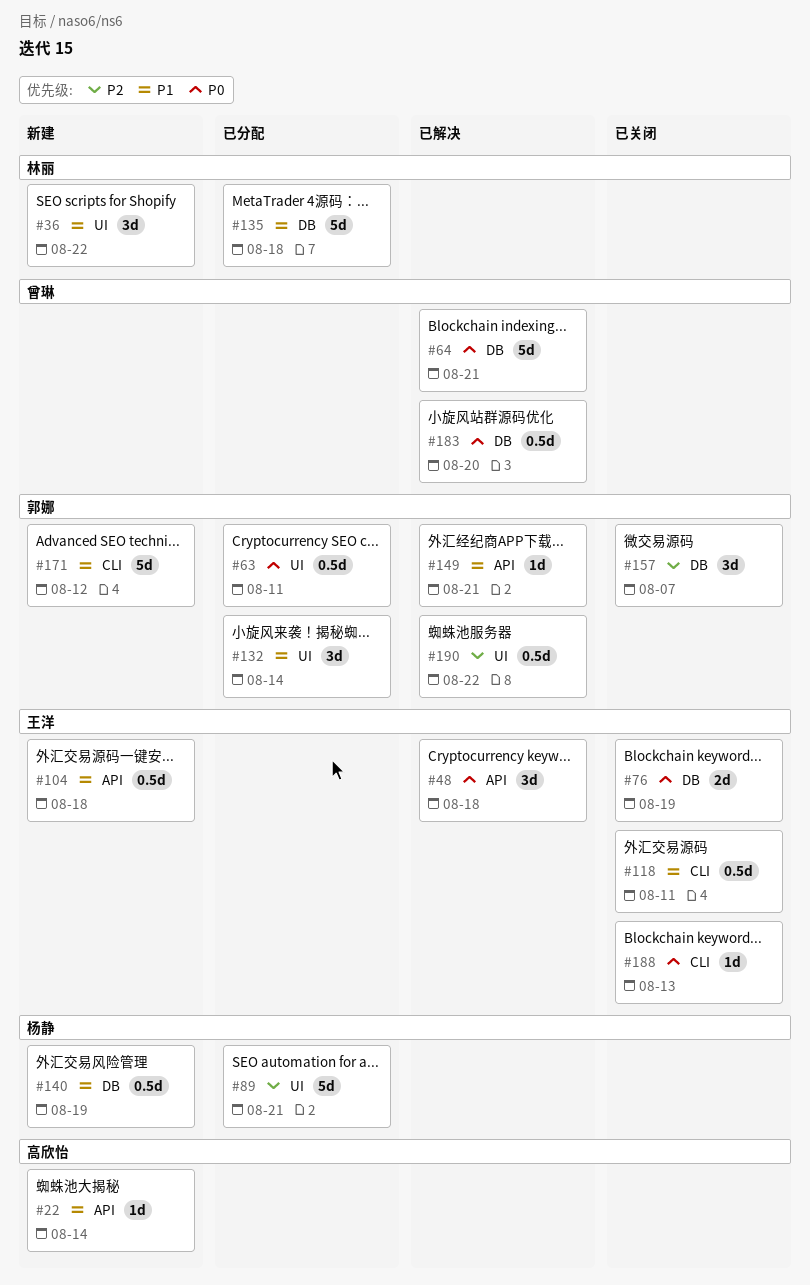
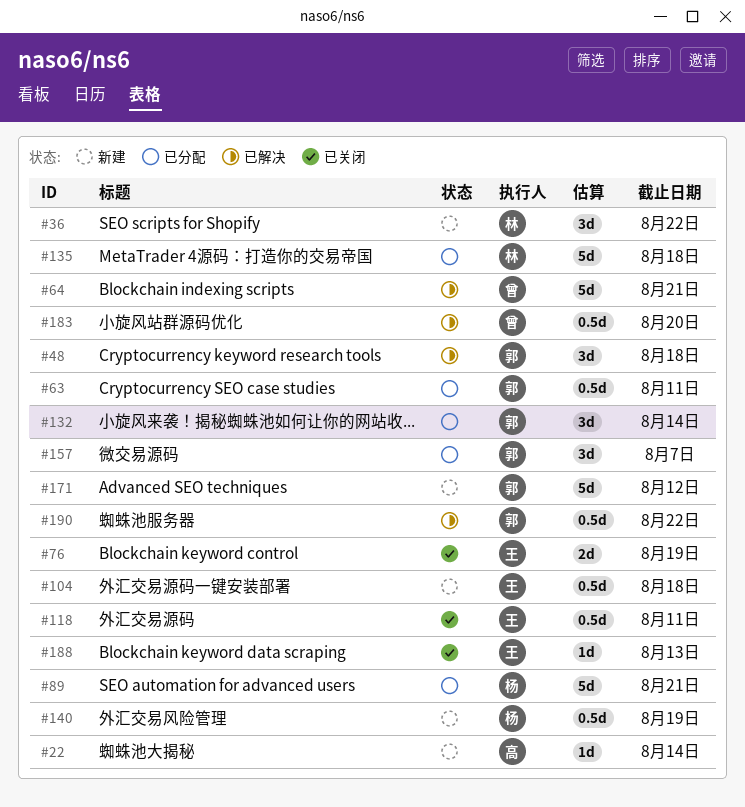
#48, owner: 王洋 -> 郭娜
#149: present -> none
#157, status: 已关闭 -> 已分配

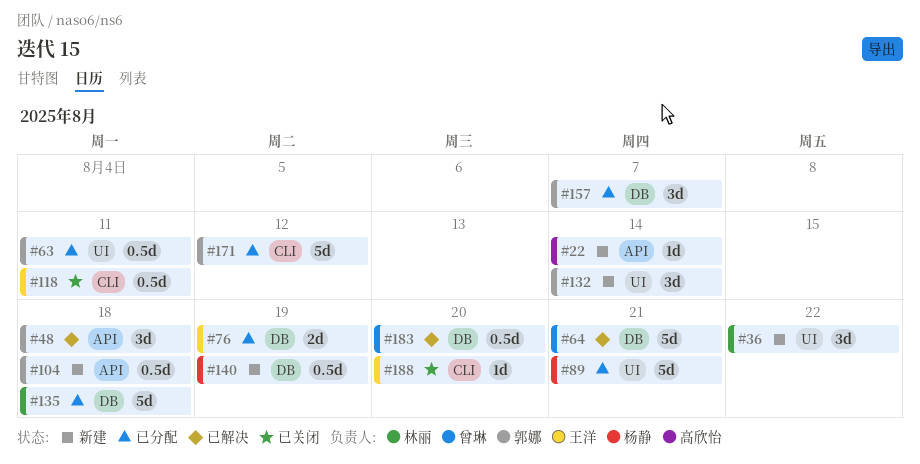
#76, status: 已关闭 -> 已分配
#104, owner: 王洋 -> 郭娜
#132, status: 已分配 -> 新建
#171, status: 新建 -> 已分配
#188, due: Aug 13 -> Aug 20
#190: present -> none

